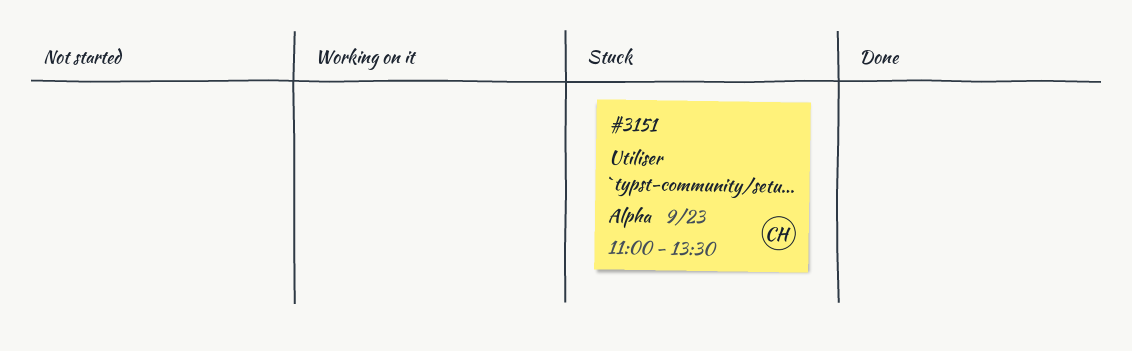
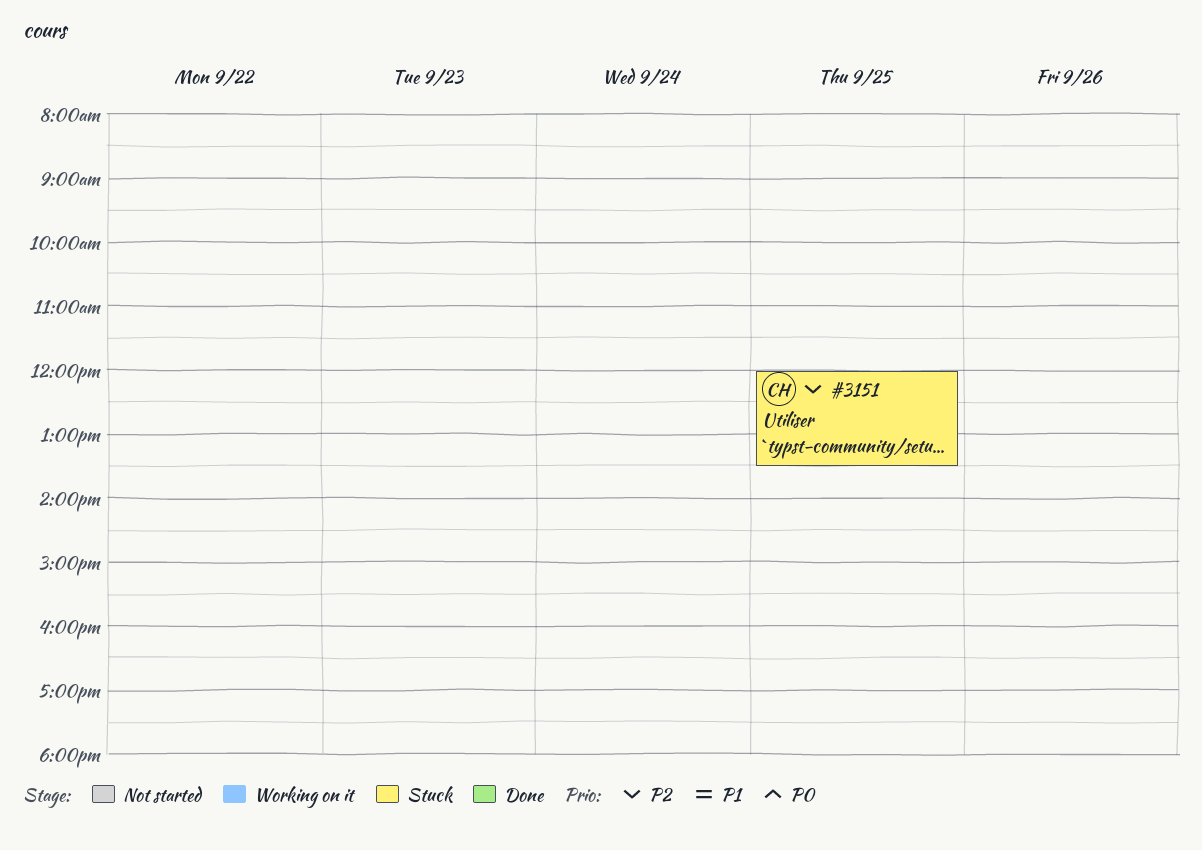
#3151, day: Sep 23 -> Sep 25
#3151, begins: 11:00 -> 12:00

